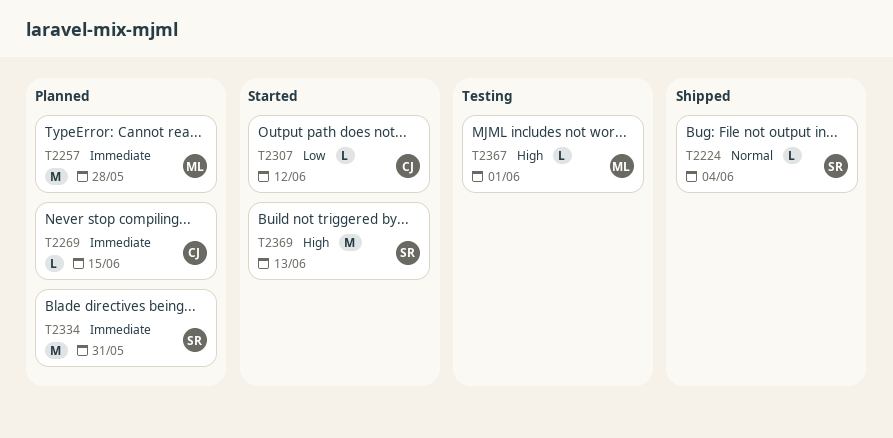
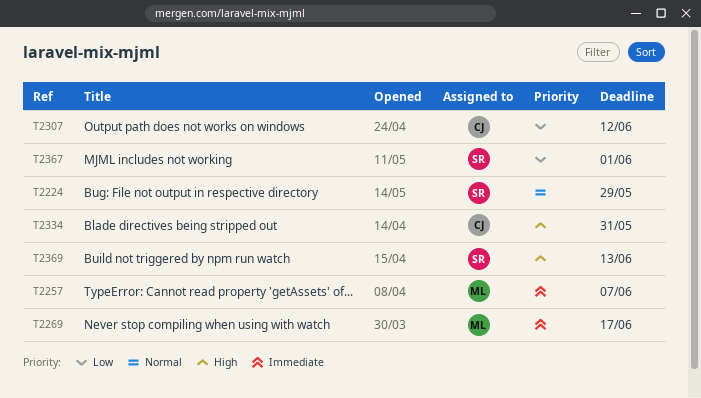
T2224, due: Jun 4 -> May 29
T2257, due: May 28 -> Jun 7
T2269, owner: CJ -> ML
T2269, due: Jun 15 -> Jun 17
T2334, owner: SR -> CJ
T2334, priority: Immediate -> High
T2367, owner: ML -> SR
T2367, priority: High -> Low

